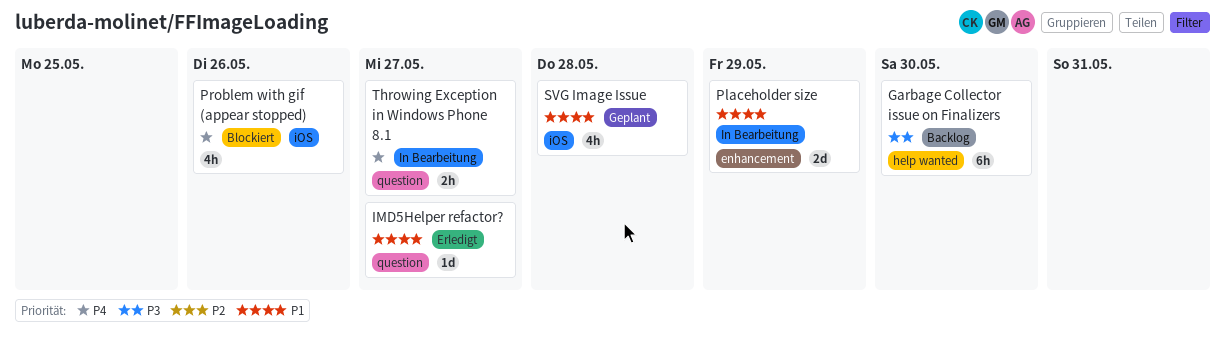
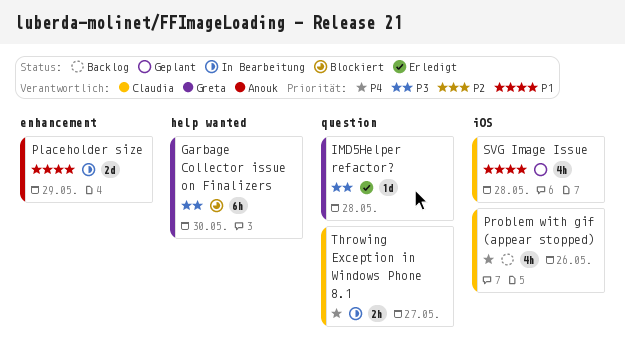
Garbage Collector issue on Finalizers, status: Backlog -> Blockiert
IMD5Helper refactor?, priority: P1 -> P3
IMD5Helper refactor?, due: May 27 -> May 28
Problem with gif (appear stopped), status: Blockiert -> Backlog

